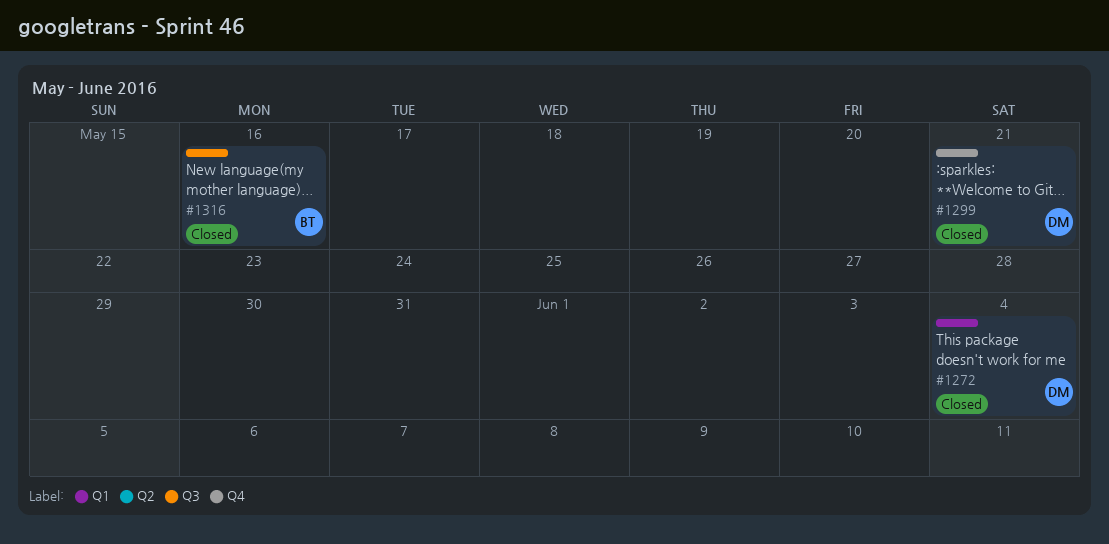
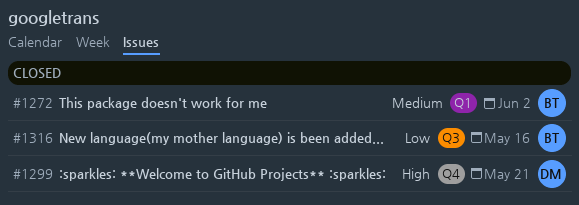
#1272, owner: DM -> BT
#1272, due: Jun 4 -> Jun 2

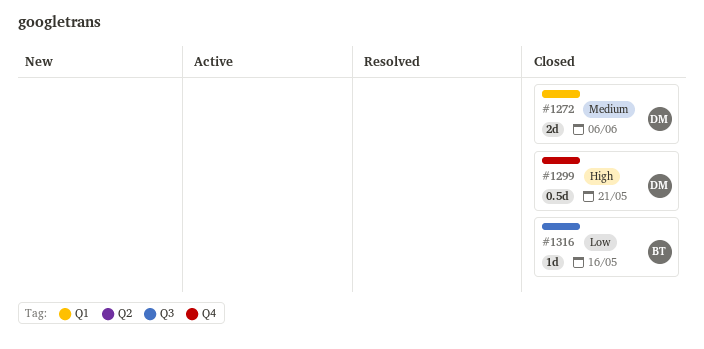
#1272, owner: BT -> DM
#1272, due: Jun 2 -> Jun 6

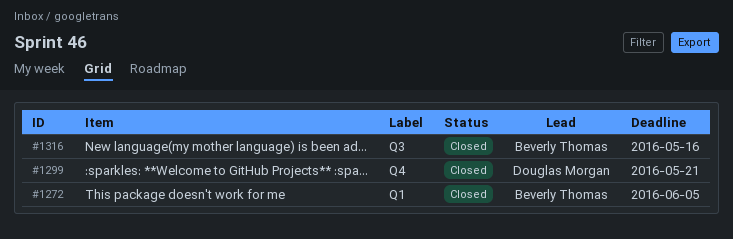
#1272, owner: Douglas Morgan -> Beverly Thomas
#1272, due: Jun 6 -> Jun 5

